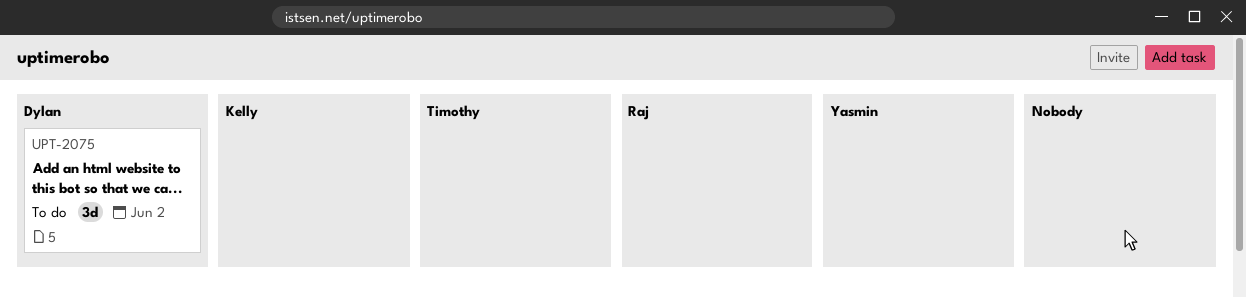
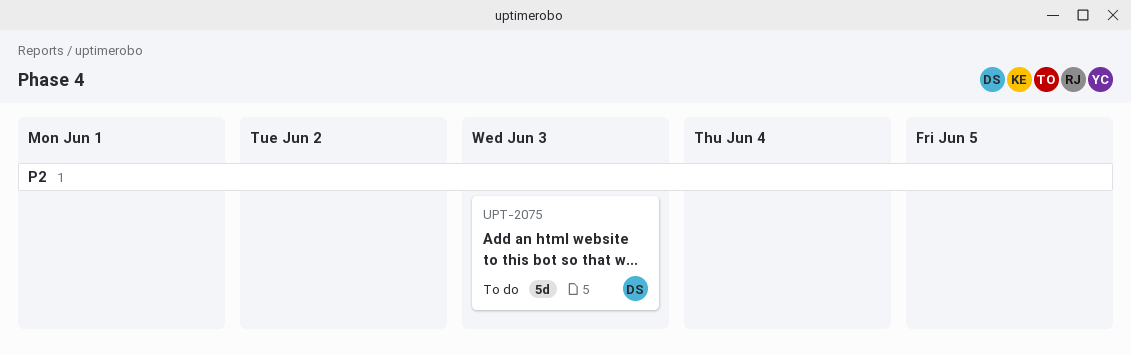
UPT-2075, estimate: 3d -> 5d
UPT-2075, due: Jun 2 -> Jun 3

